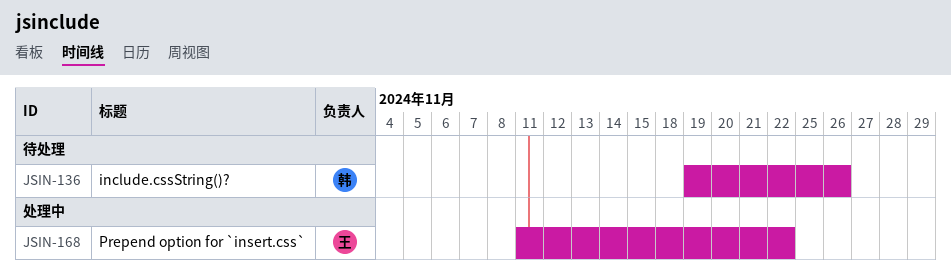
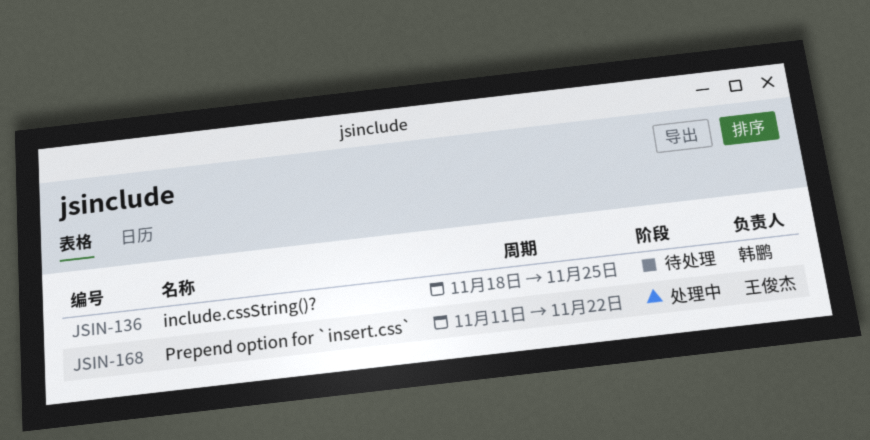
JSIN-136, start: Nov 19 -> Nov 18
JSIN-136, due: Nov 26 -> Nov 25

